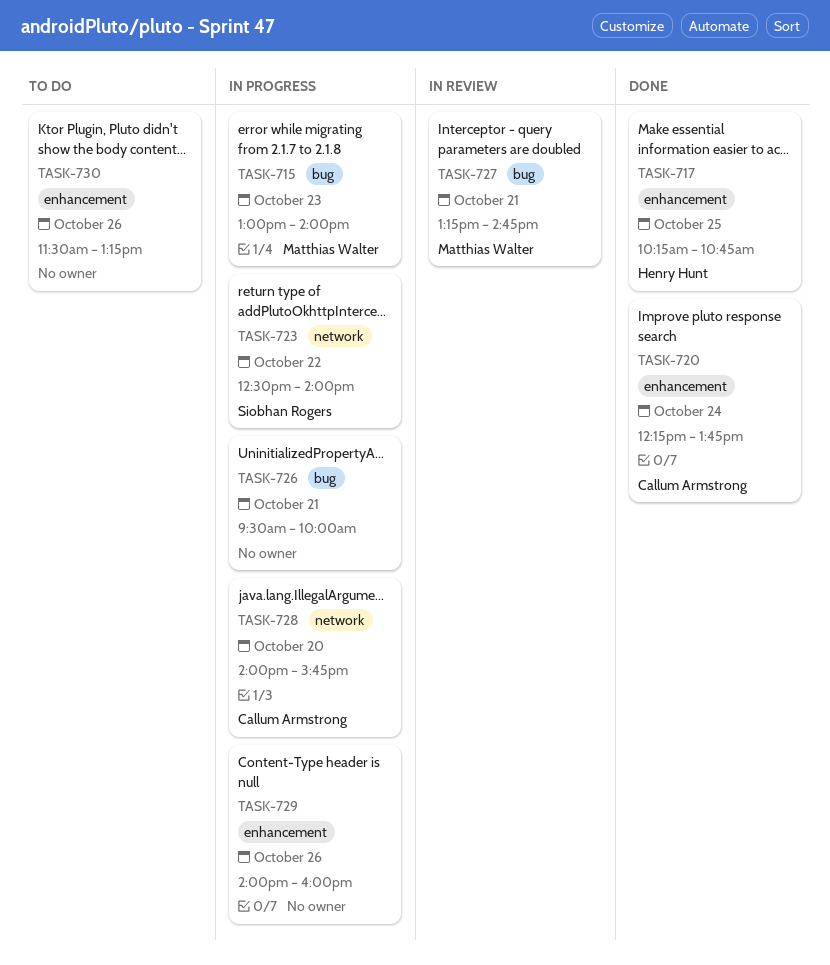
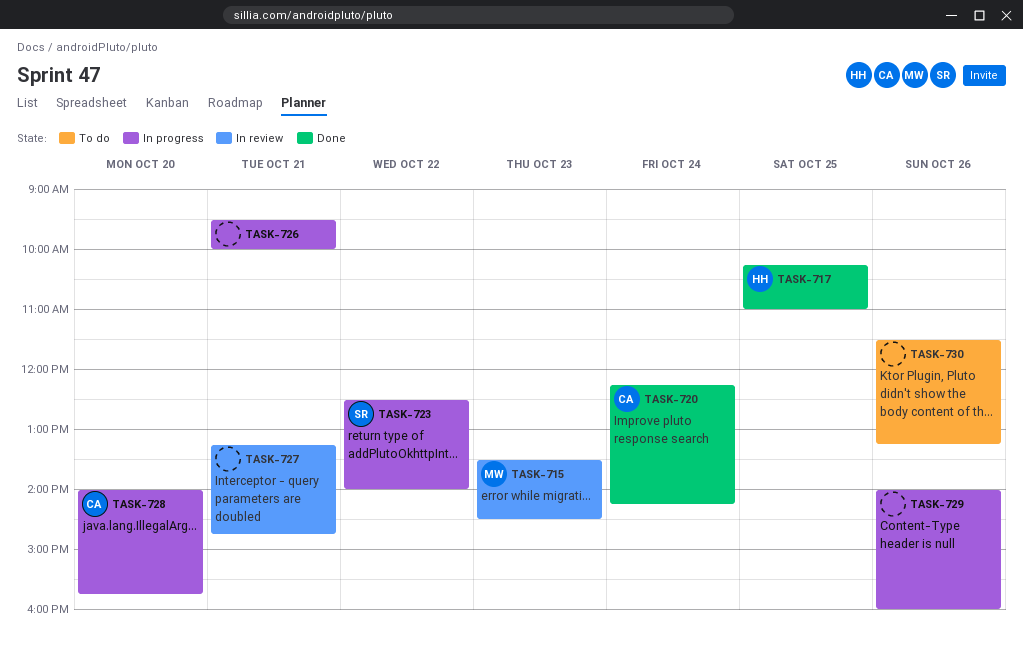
TASK-715, status: In progress -> In review
TASK-715, begins: 13:00 -> 13:30
TASK-715, ends: 14:00 -> 14:30
TASK-717, ends: 10:45 -> 11:00
TASK-720, ends: 13:45 -> 14:15
TASK-727, owner: Matthias Walter -> none

